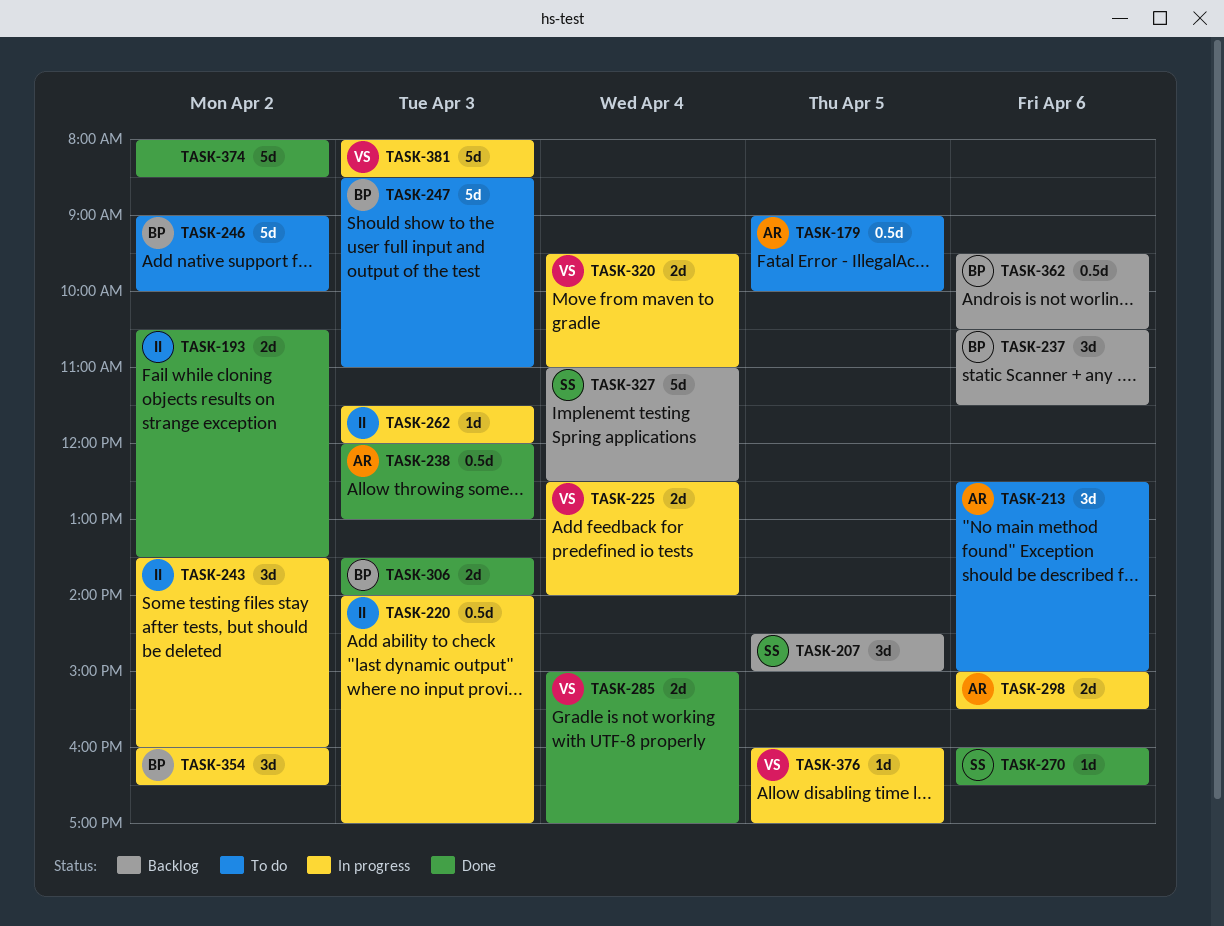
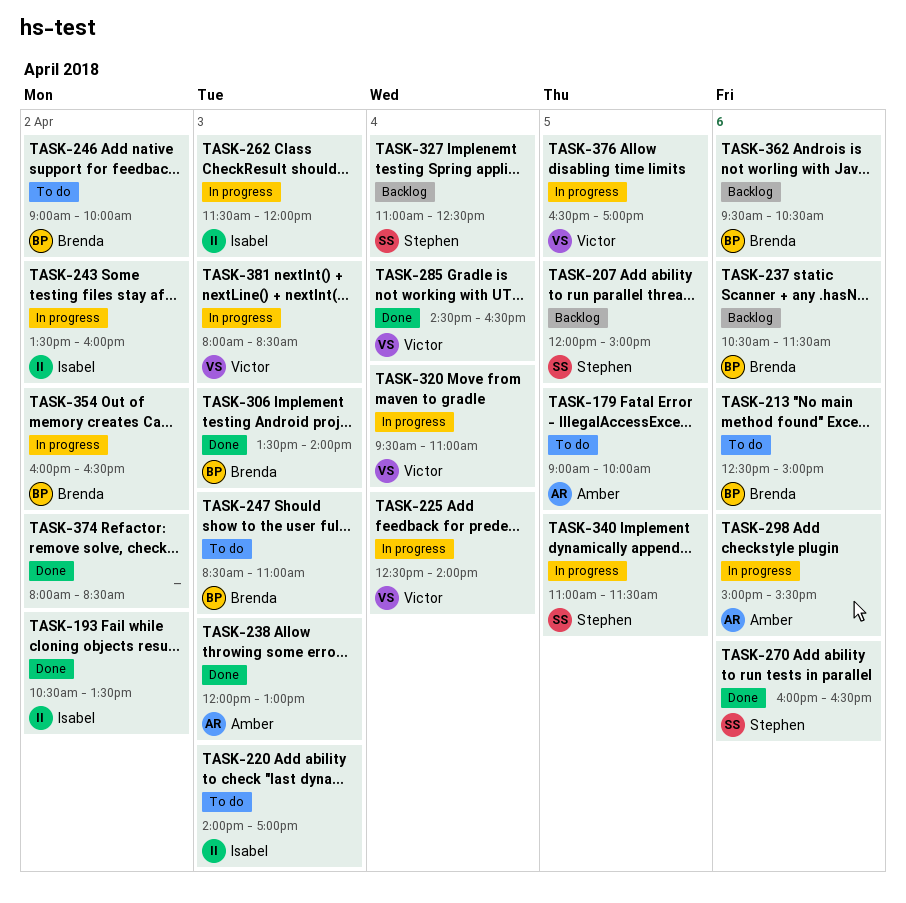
TASK-207, begins: 14:30 -> 12:00
TASK-213, owner: Amber -> Brenda
TASK-220, status: In progress -> To do
TASK-285, begins: 15:00 -> 14:30
TASK-285, ends: 17:00 -> 16:30
TASK-340: none -> present
TASK-376, begins: 16:00 -> 16:30

